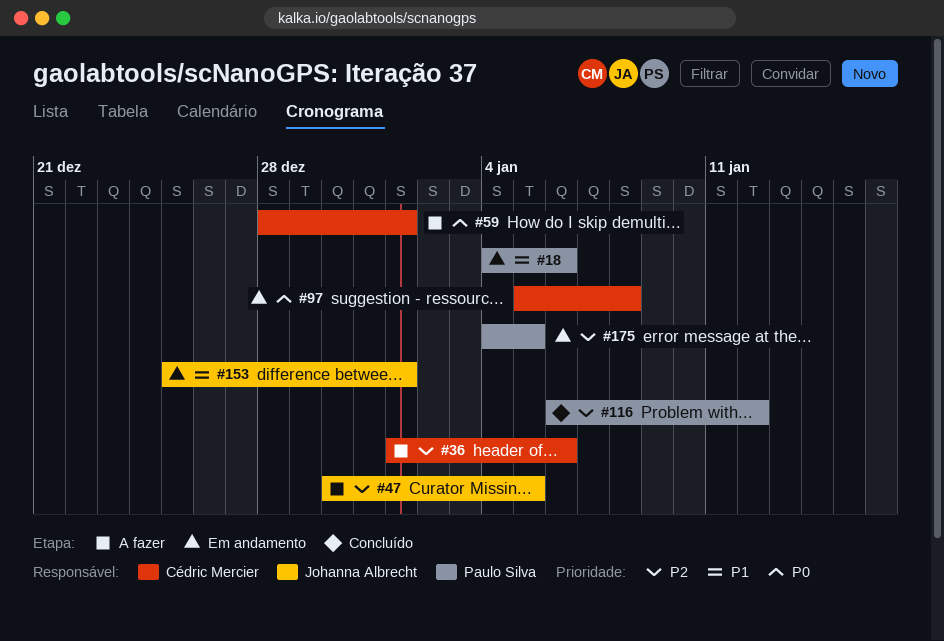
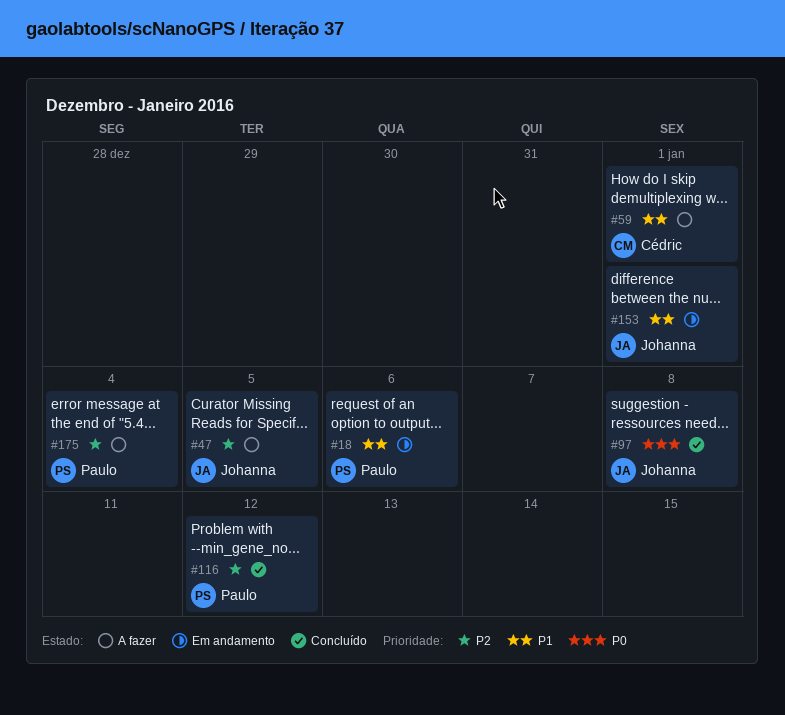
#36: present -> none
#59, priority: P0 -> P1
#97, status: Em andamento -> Concluído
#97, owner: Cédric Mercier -> Johanna Albrecht
#175, status: Em andamento -> A fazer
#175, due: Jan 5 -> Jan 4

